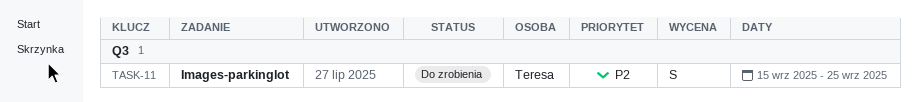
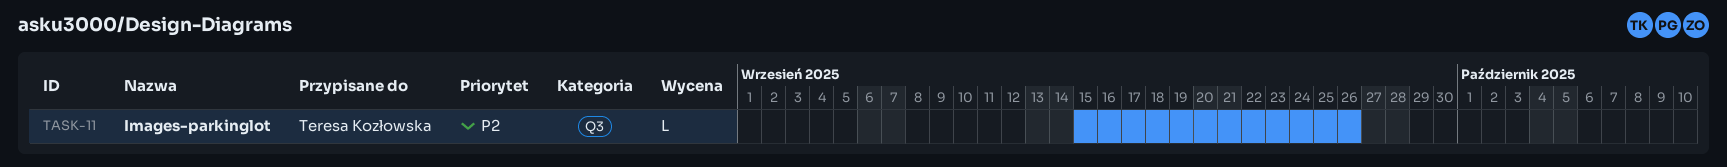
TASK-11, estimate: S -> L
TASK-11, due: Sep 25 -> Sep 26

